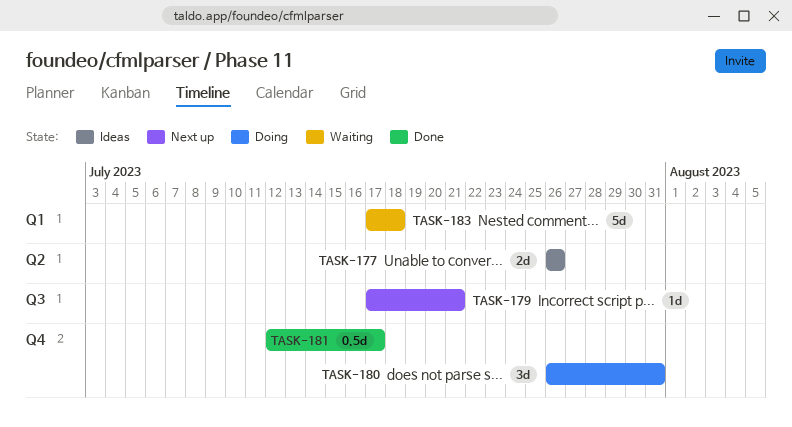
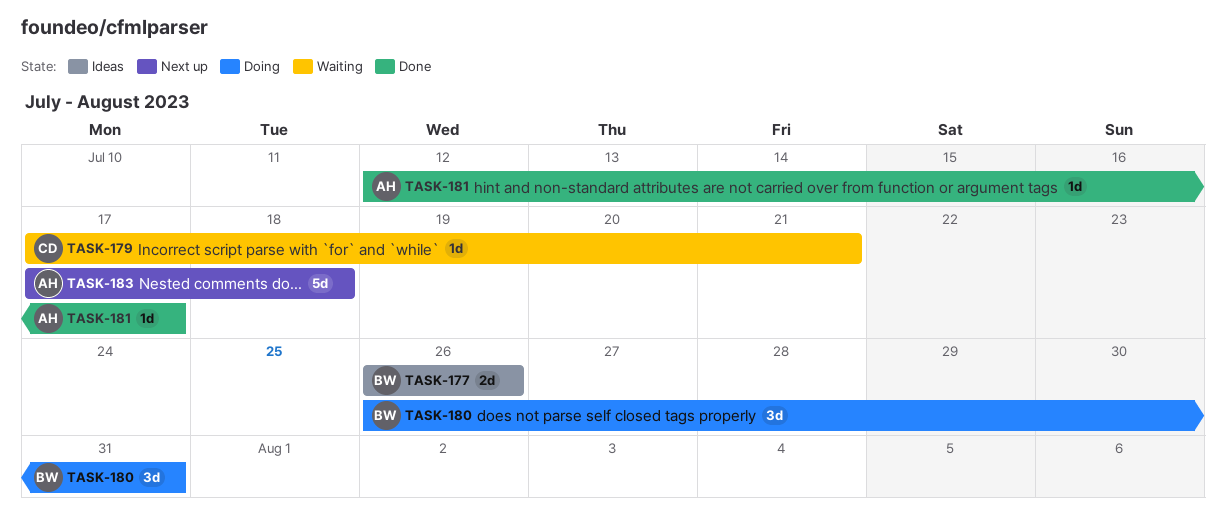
TASK-179, status: Next up -> Waiting
TASK-181, estimate: 0.5d -> 1d
TASK-183, status: Waiting -> Next up

